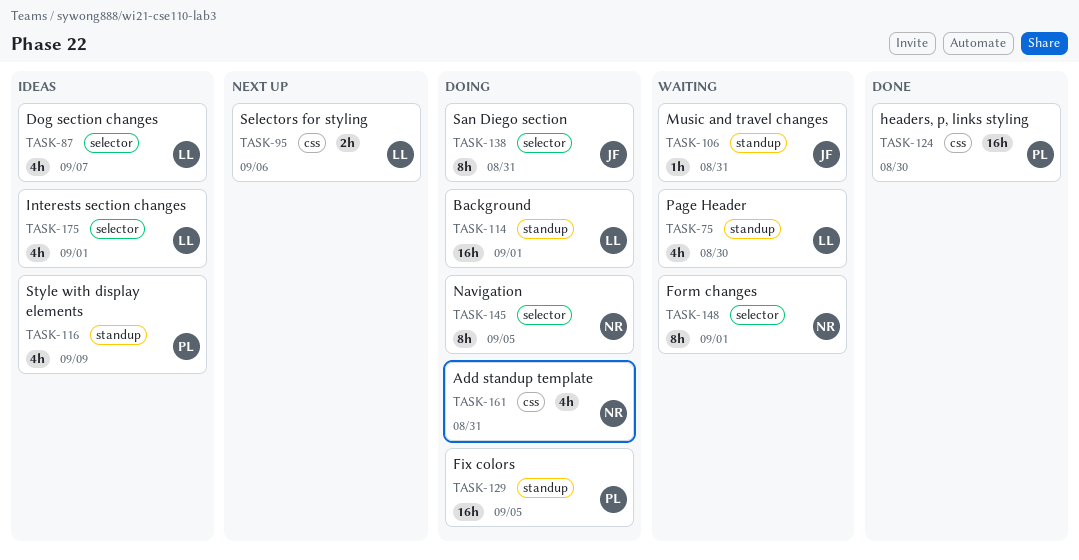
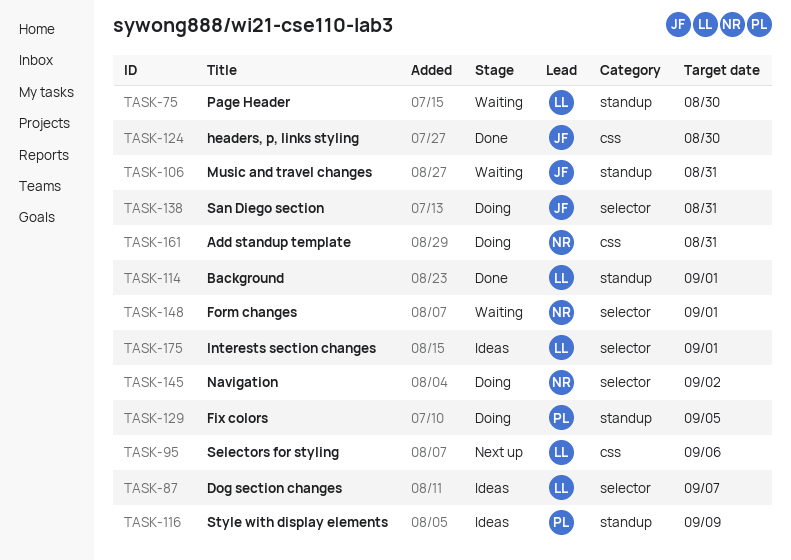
TASK-114, status: Doing -> Done
TASK-124, owner: PL -> JF
TASK-145, due: Sep 5 -> Sep 2

